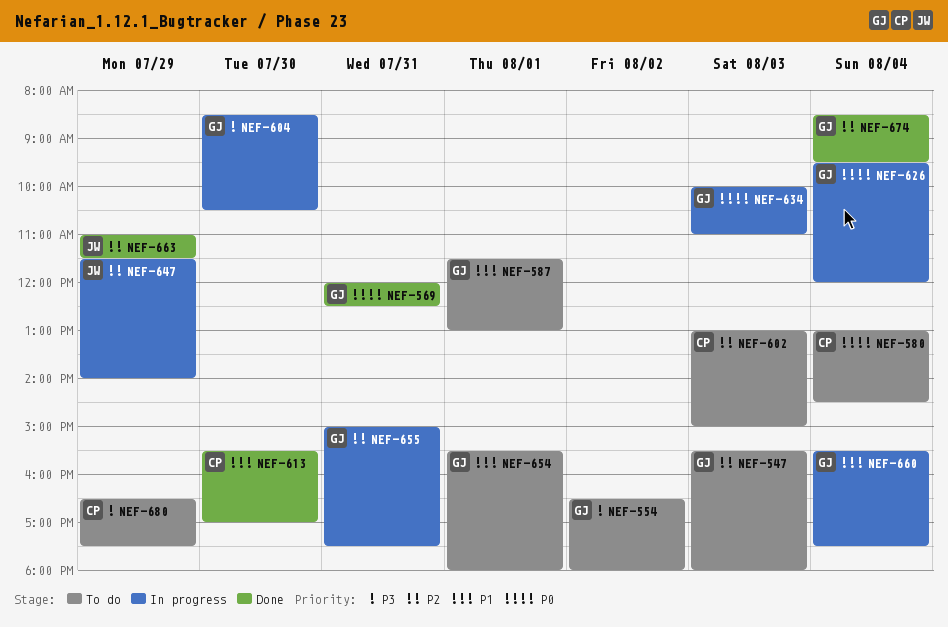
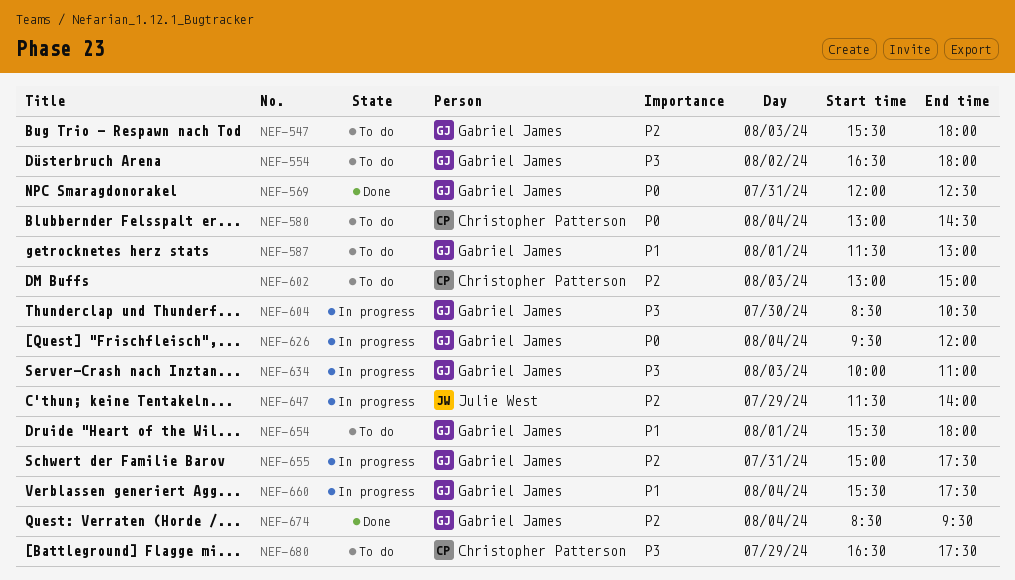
NEF-613: present -> none
NEF-634, priority: P0 -> P3
NEF-663: present -> none

